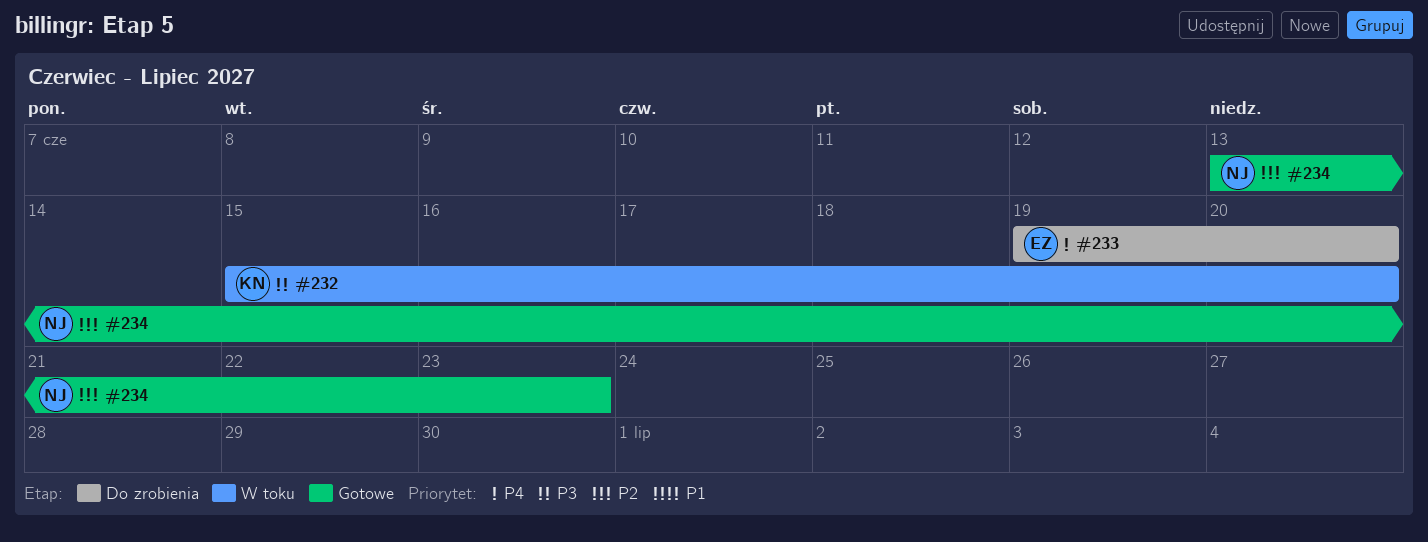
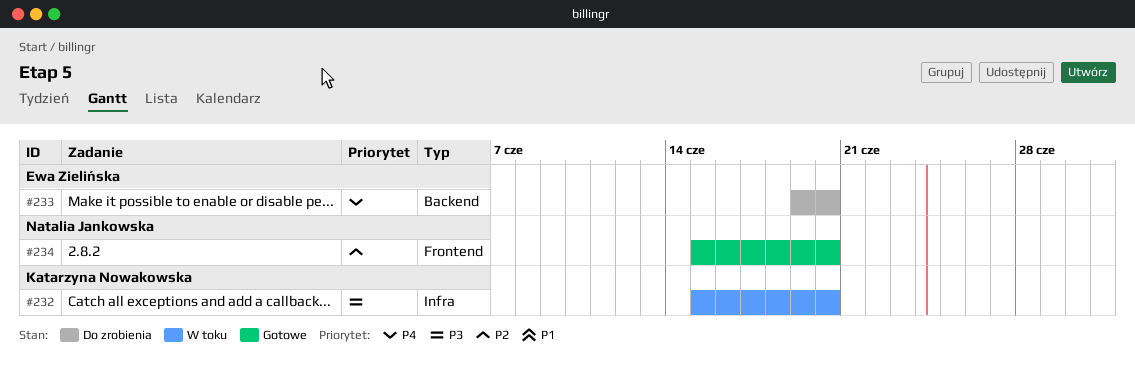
#234, start: Jun 13 -> Jun 15
#234, due: Jun 23 -> Jun 20

